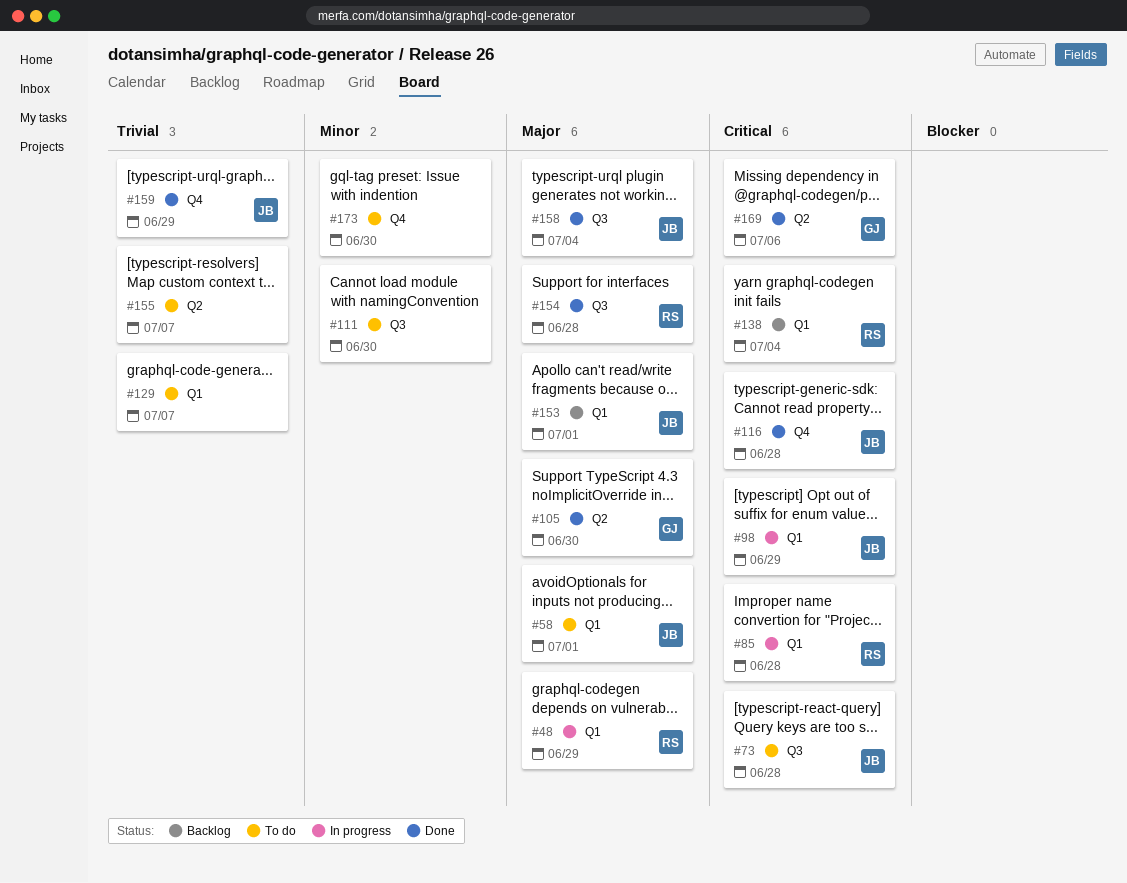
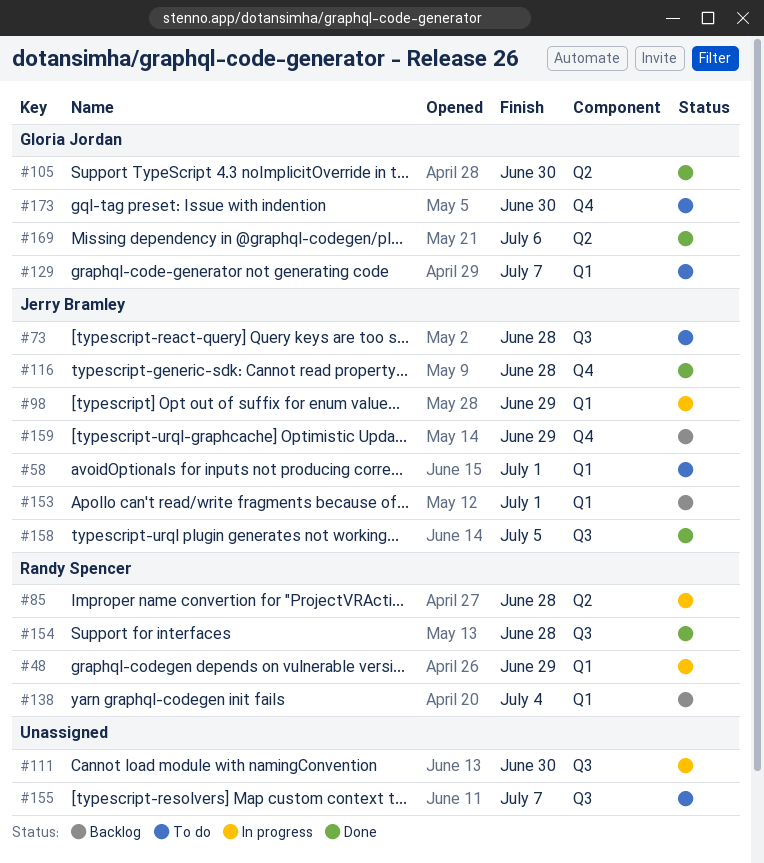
#85, label: Q1 -> Q2
#111, status: To do -> In progress
#129, owner: none -> Gloria Jordan
#155, label: Q2 -> Q3
#158, due: Jul 4 -> Jul 5
#159, status: Done -> Backlog
#173, owner: none -> Gloria Jordan

